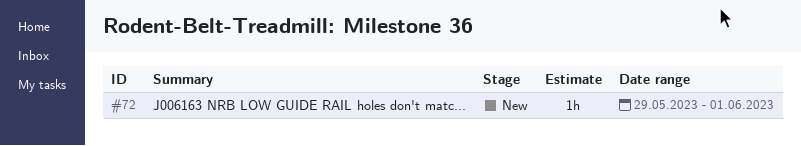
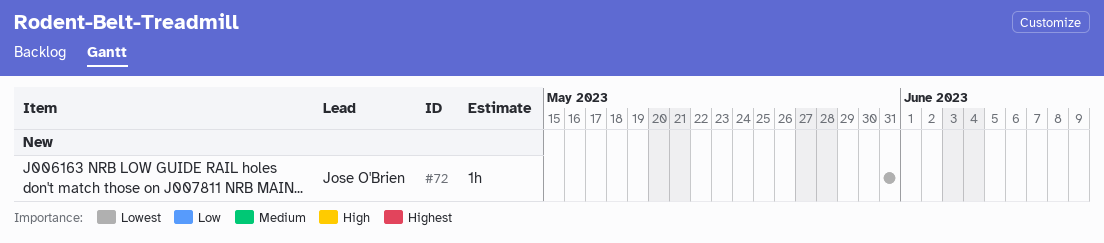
#72, start: May 29 -> May 31
#72, due: Jun 1 -> May 31

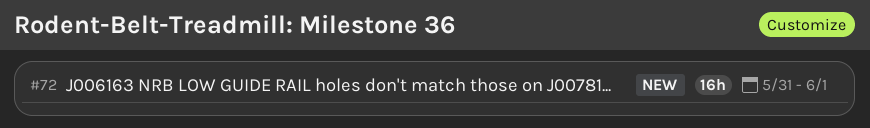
#72, estimate: 1h -> 16h
#72, due: May 31 -> Jun 1

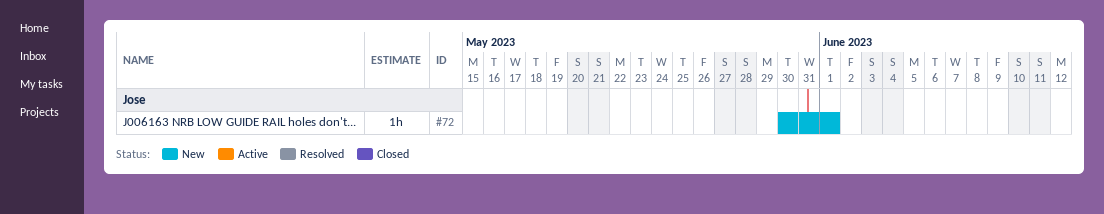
#72, estimate: 16h -> 1h
#72, start: May 31 -> May 30

